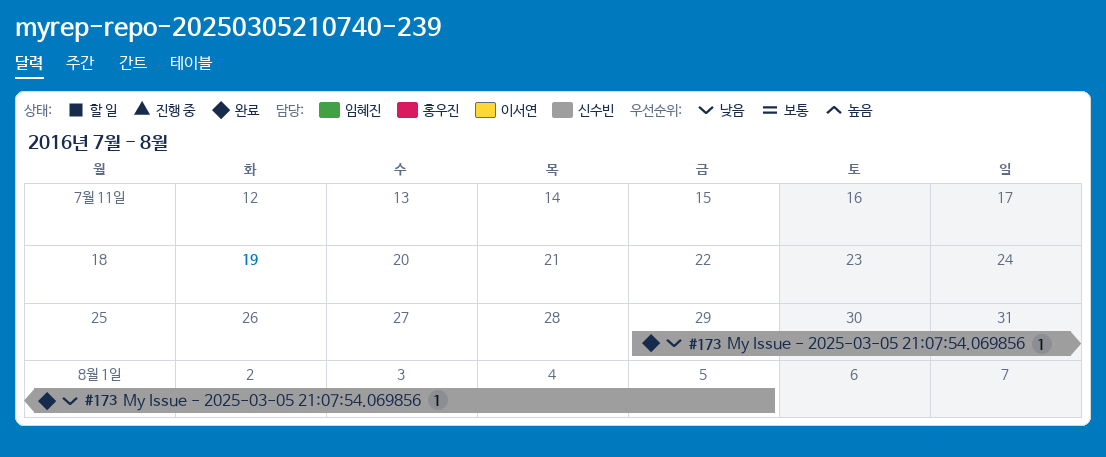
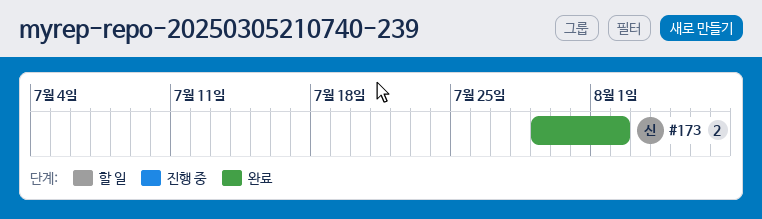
#173, estimate: 1 -> 2
#173, due: Aug 5 -> Aug 2

